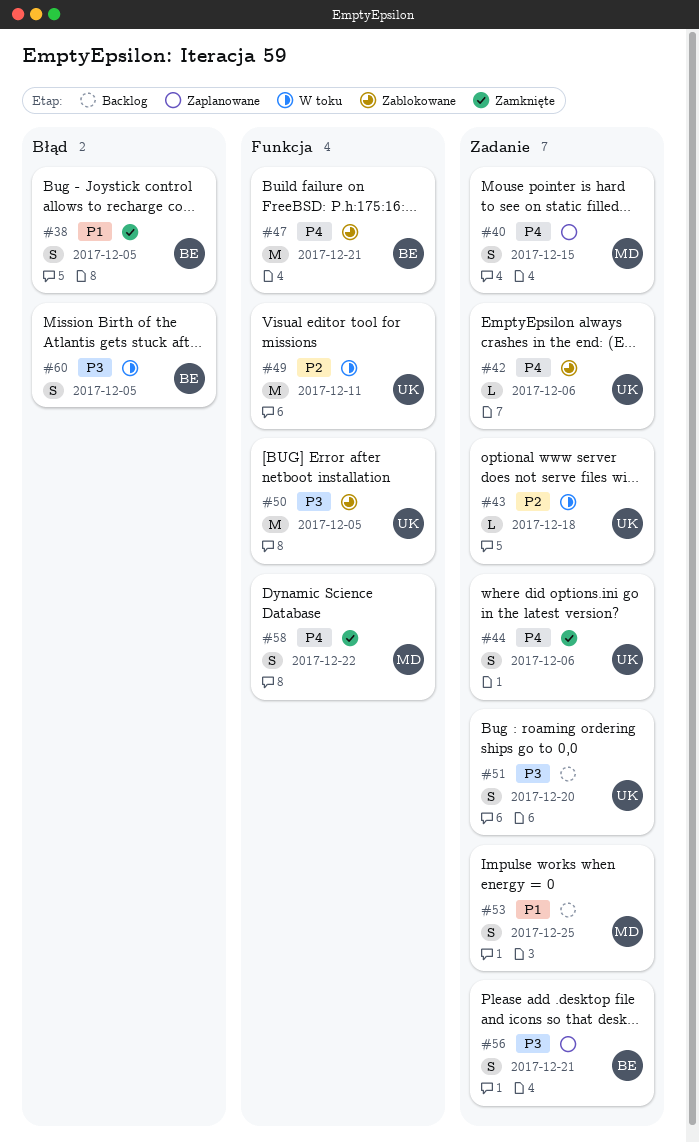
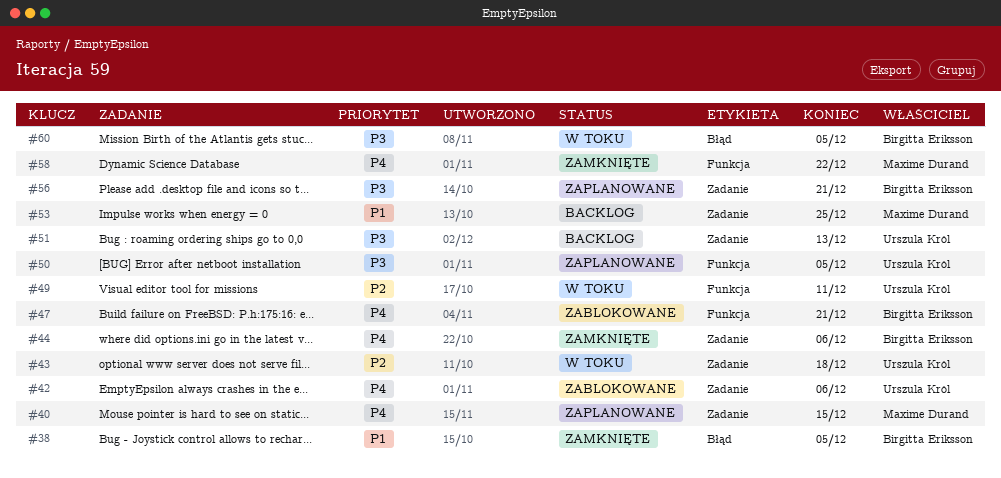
#44, owner: Urszula Król -> Birgitta Eriksson
#50, status: Zablokowane -> Zaplanowane
#51, due: Dec 20 -> Dec 13

